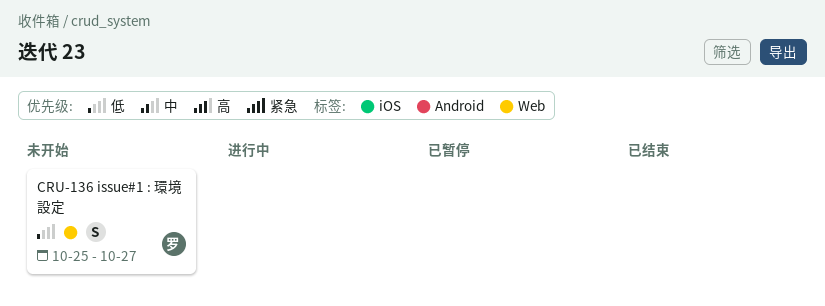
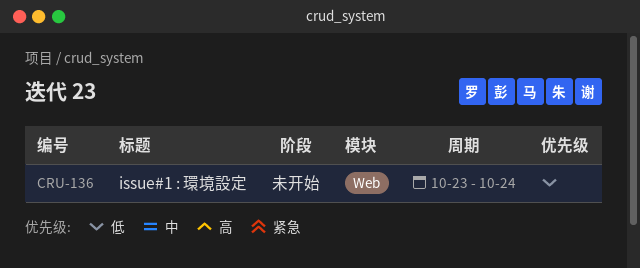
CRU-136, start: Oct 25 -> Oct 23
CRU-136, due: Oct 27 -> Oct 24

